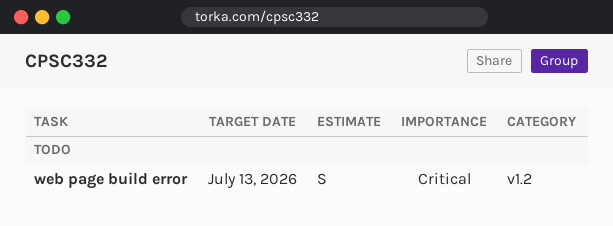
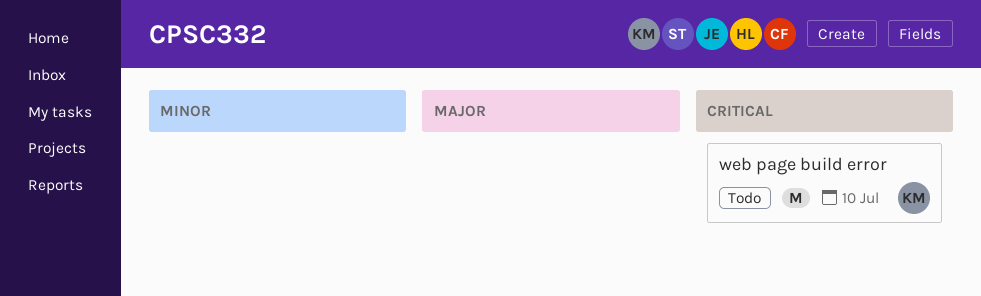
web page build error, estimate: S -> M
web page build error, due: Jul 13 -> Jul 10

